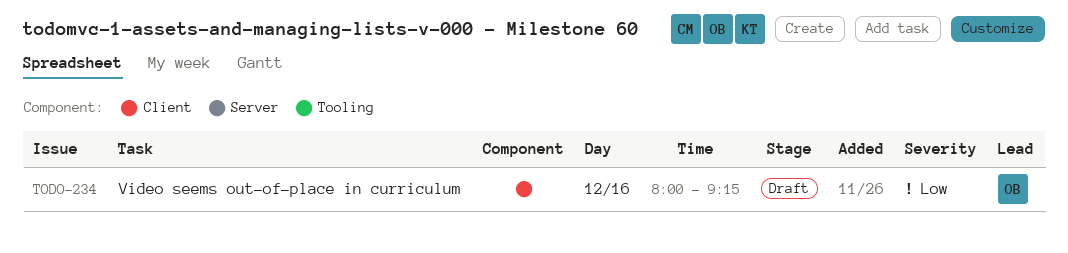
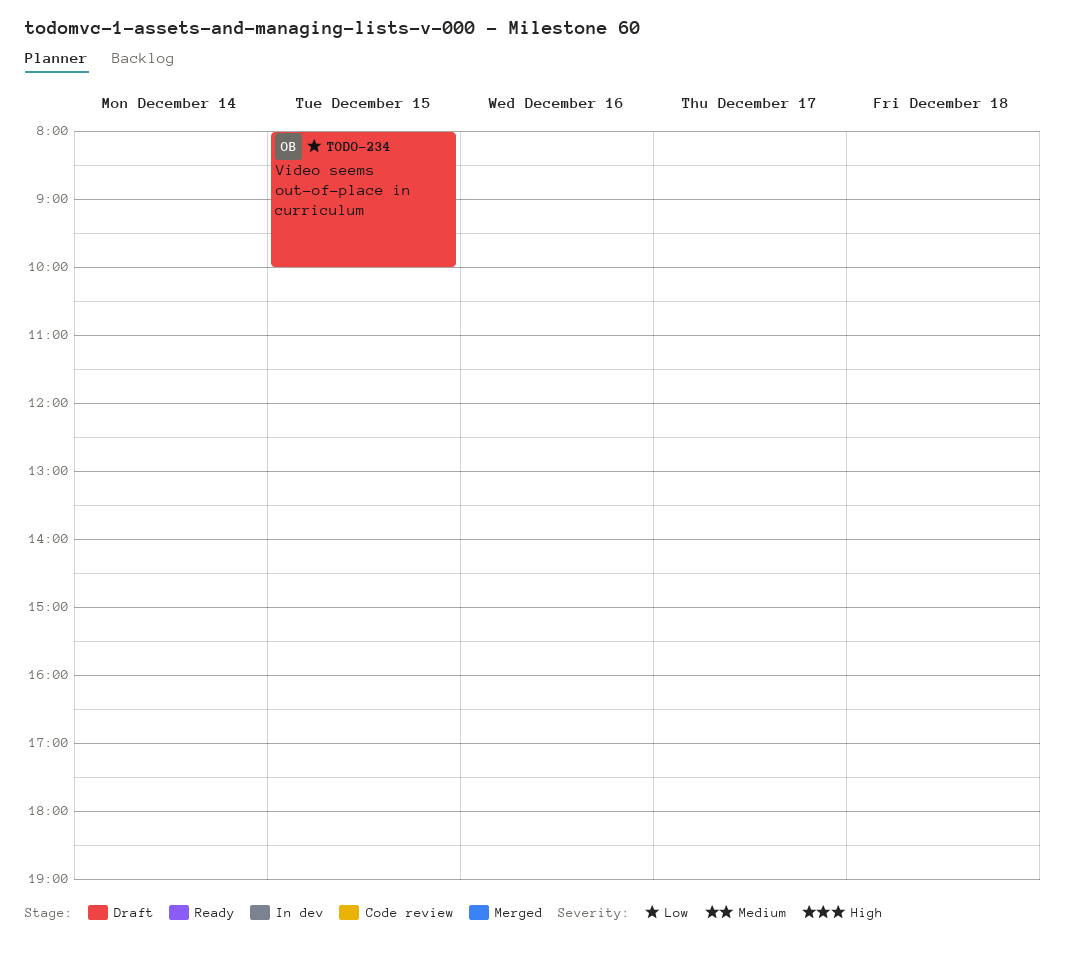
TODO-234, day: Dec 16 -> Dec 15
TODO-234, ends: 09:15 -> 10:00

